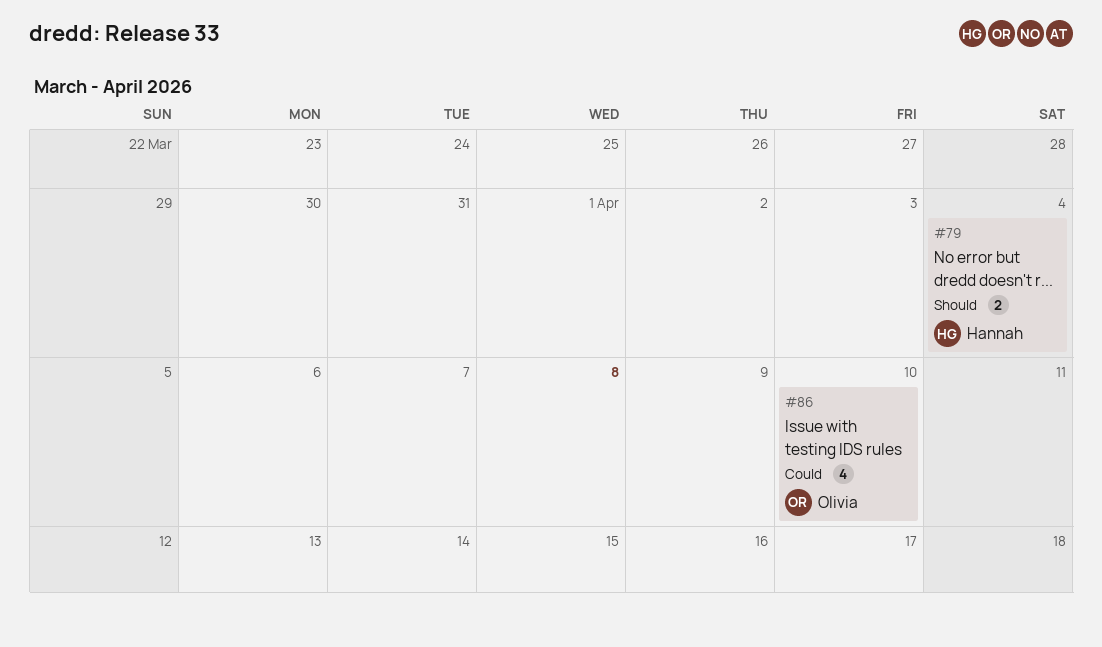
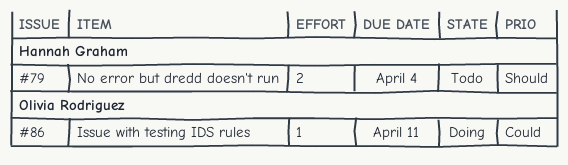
#86, estimate: 4 -> 1
#86, due: Apr 10 -> Apr 11

